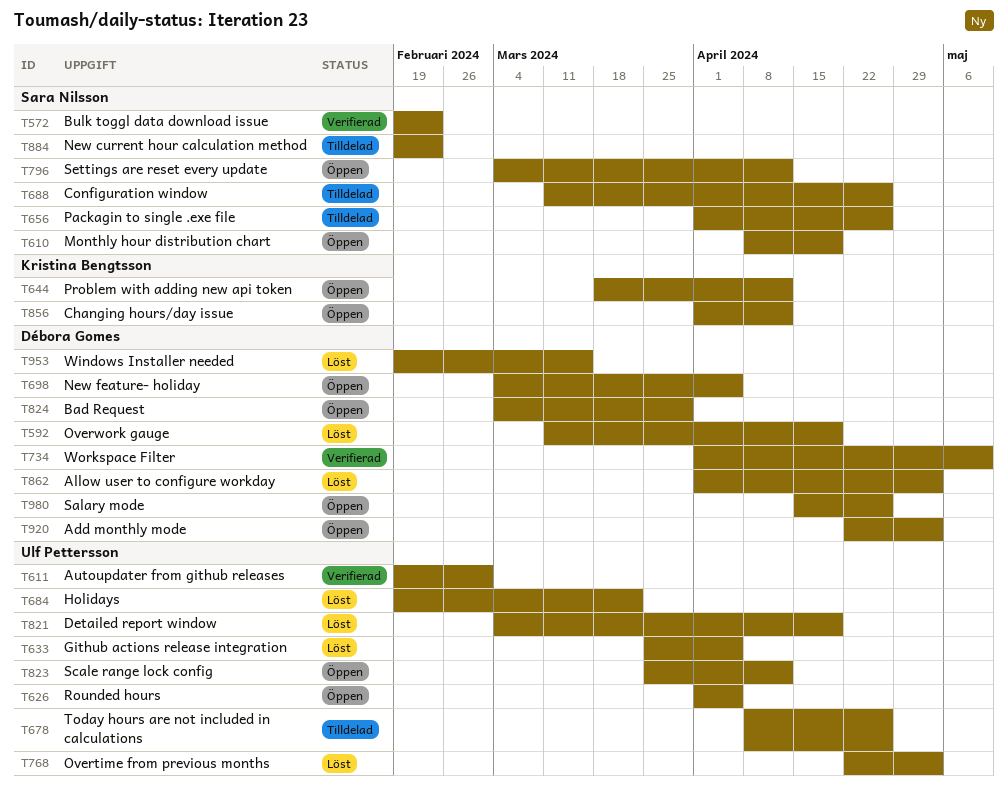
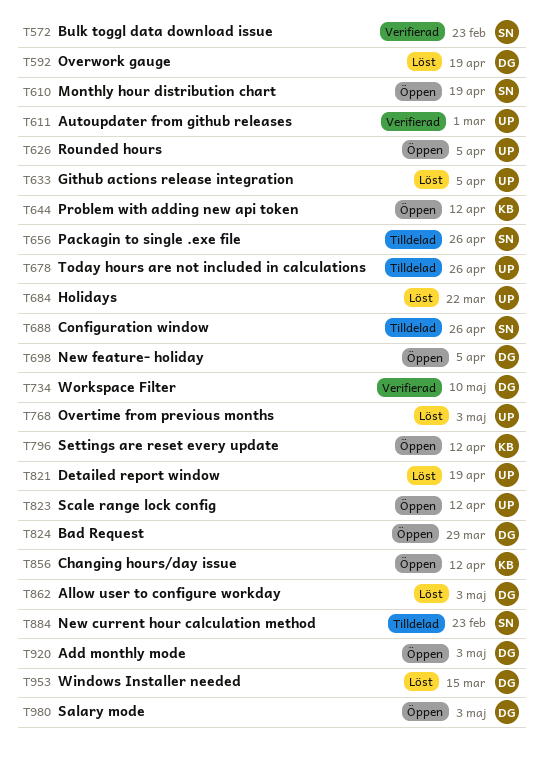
T796, owner: Sara Nilsson -> Kristina Bengtsson
T980, due: Apr 26 -> May 3

